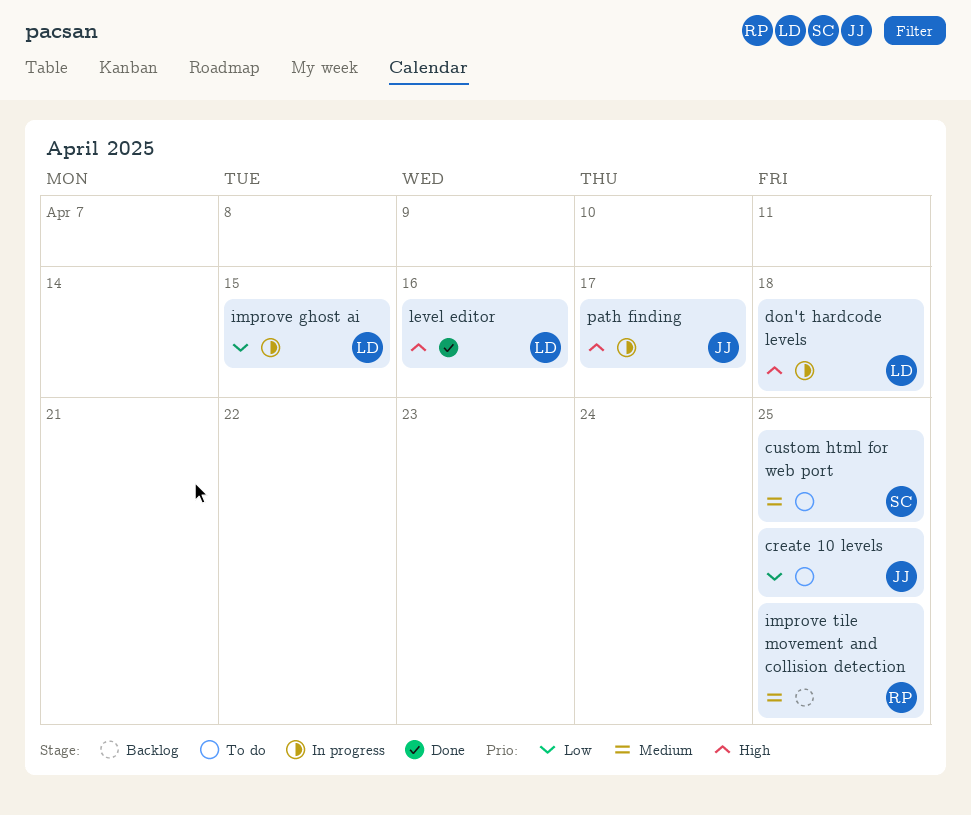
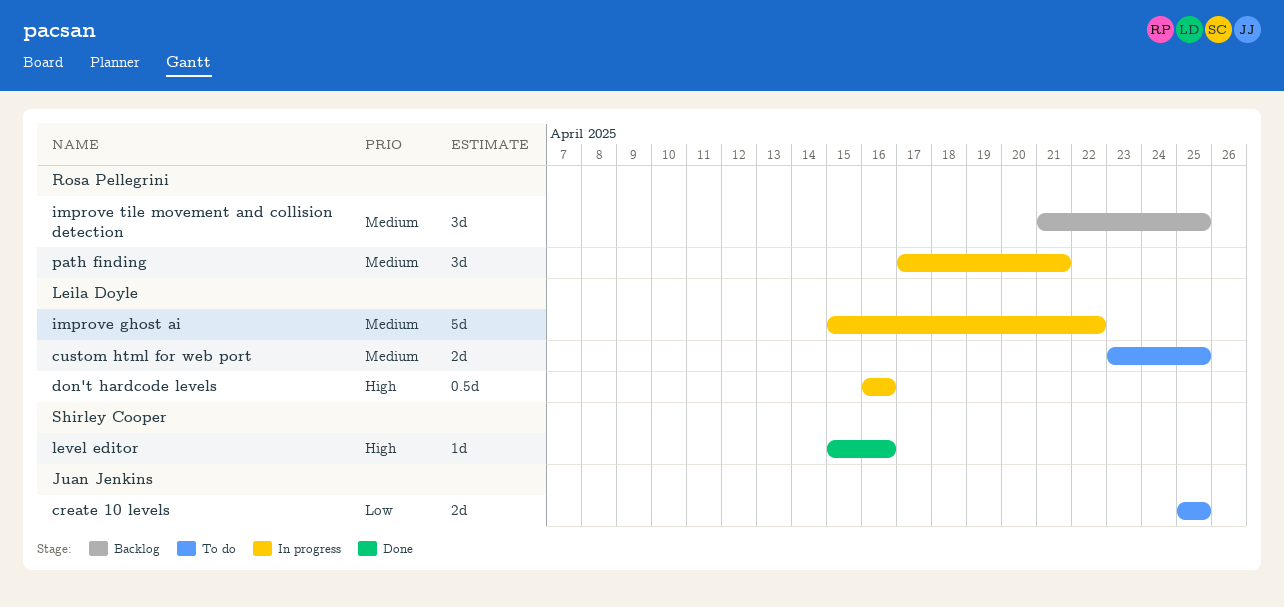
custom html for web port, owner: Shirley Cooper -> Leila Doyle
don't hardcode levels, due: Apr 18 -> Apr 16
improve ghost ai, priority: Low -> Medium
improve ghost ai, due: Apr 15 -> Apr 22
level editor, owner: Leila Doyle -> Shirley Cooper
path finding, owner: Juan Jenkins -> Rosa Pellegrini
path finding, priority: High -> Medium
path finding, due: Apr 17 -> Apr 21

